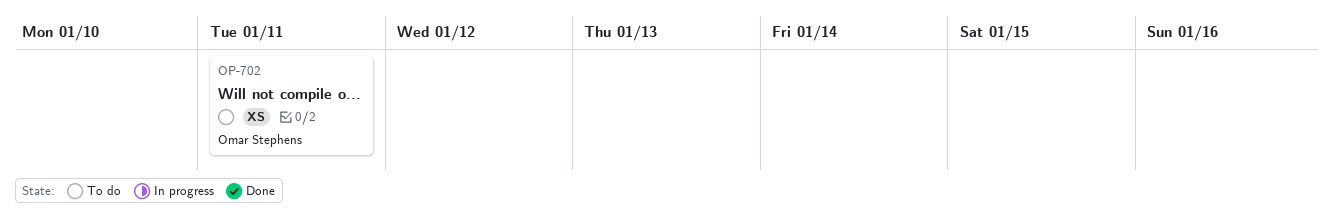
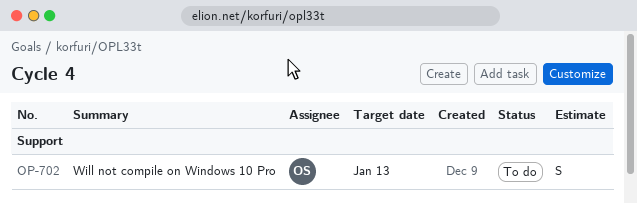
OP-702, estimate: XS -> S
OP-702, due: Jan 11 -> Jan 13

